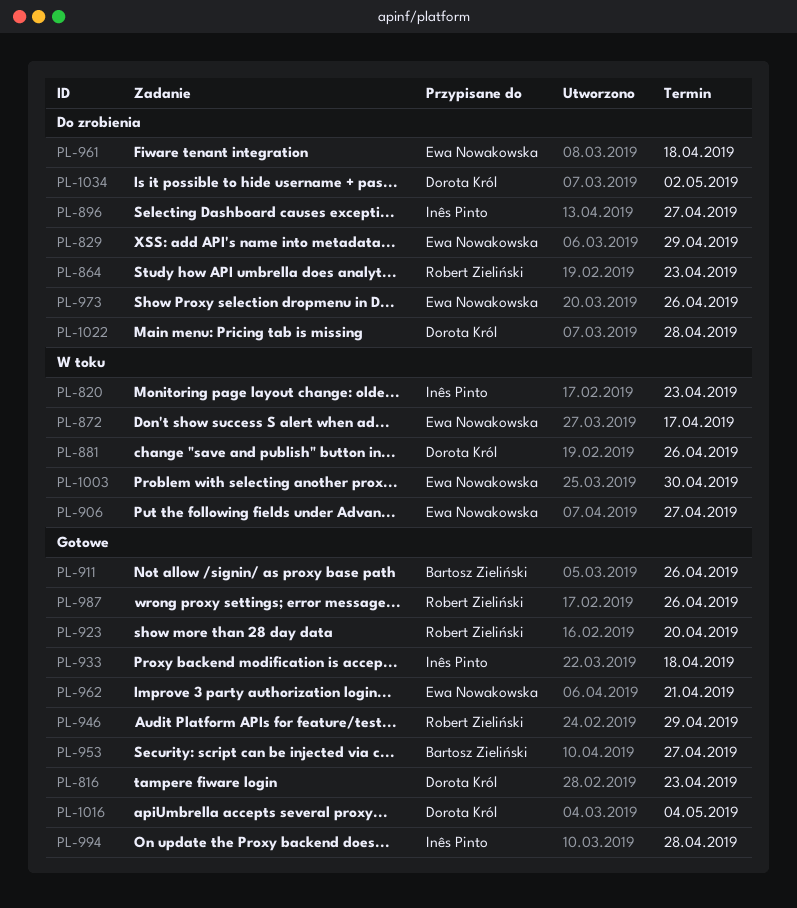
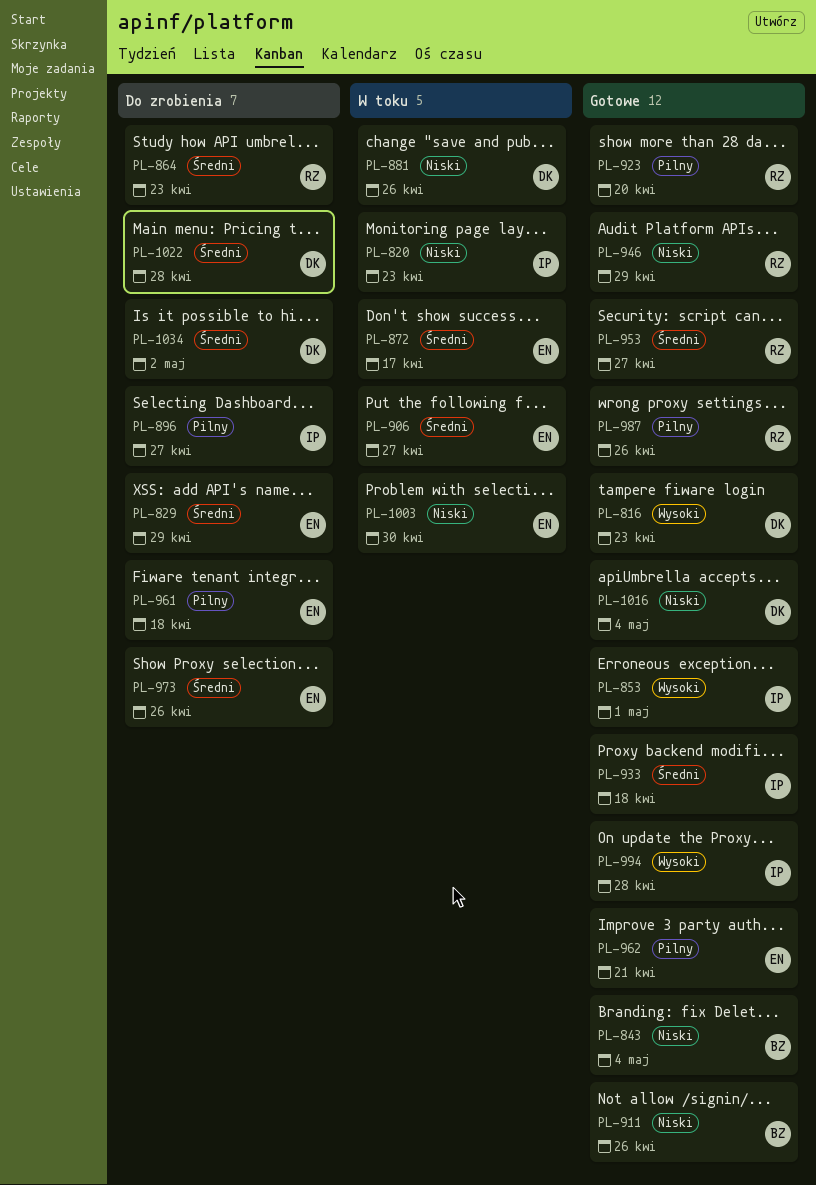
PL-843: none -> present
PL-853: none -> present
PL-953, owner: Bartosz Zieliński -> Robert Zieliński

